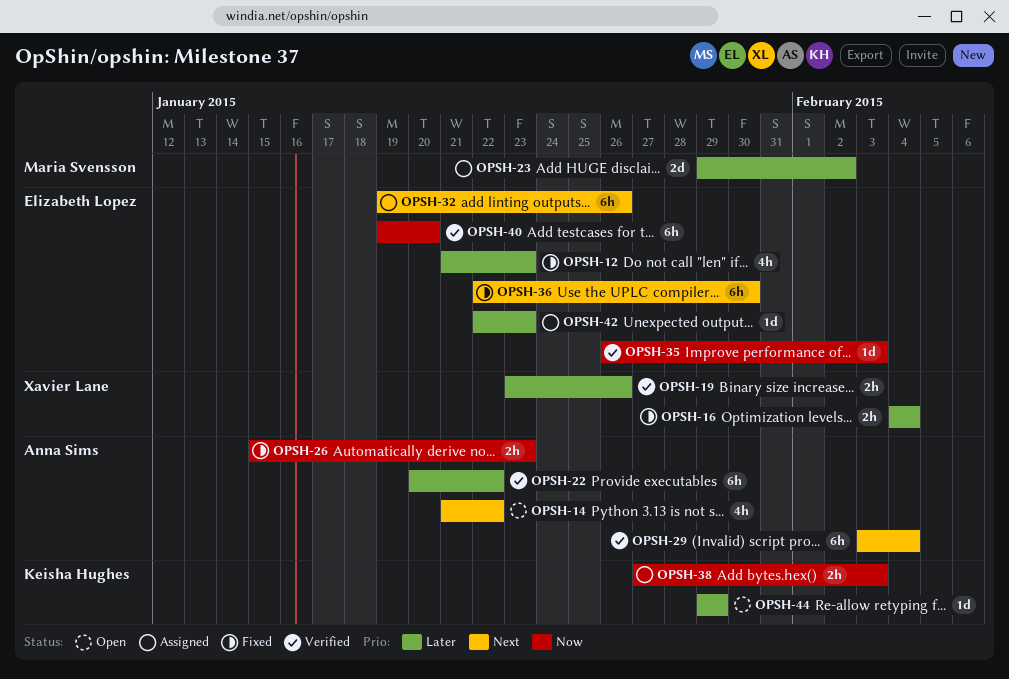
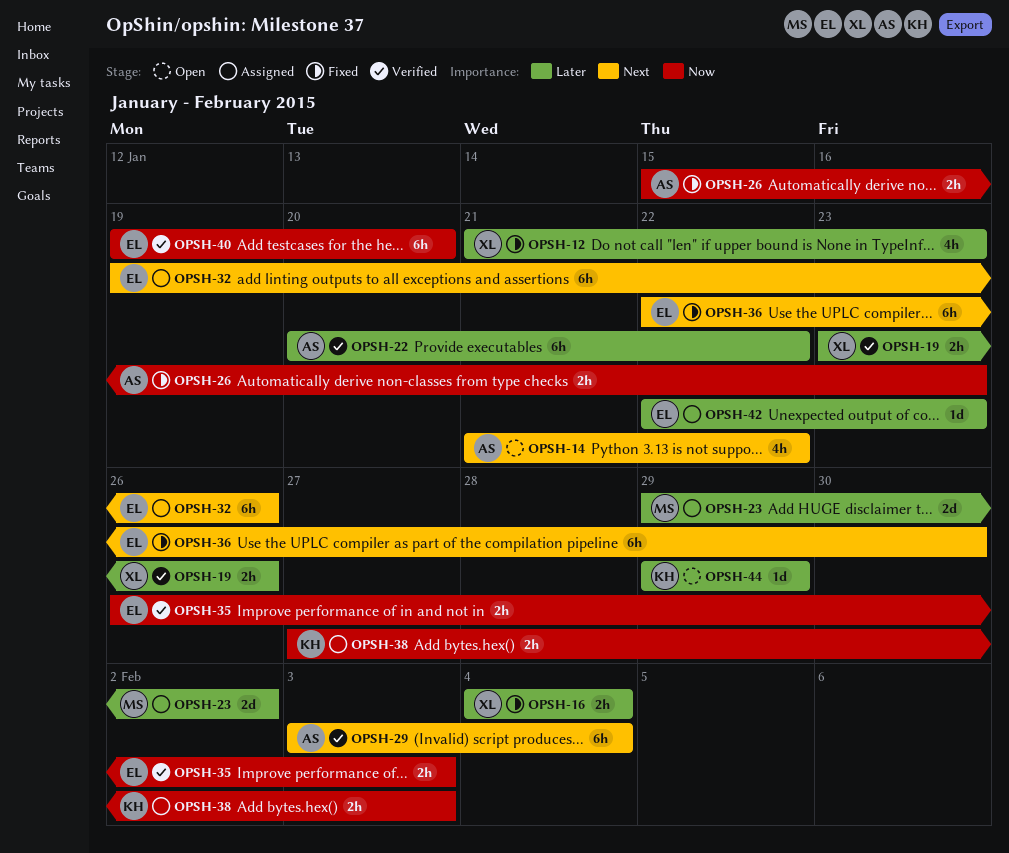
OPSH-12, owner: Elizabeth Lopez -> Xavier Lane
OPSH-35, estimate: 1d -> 2h

